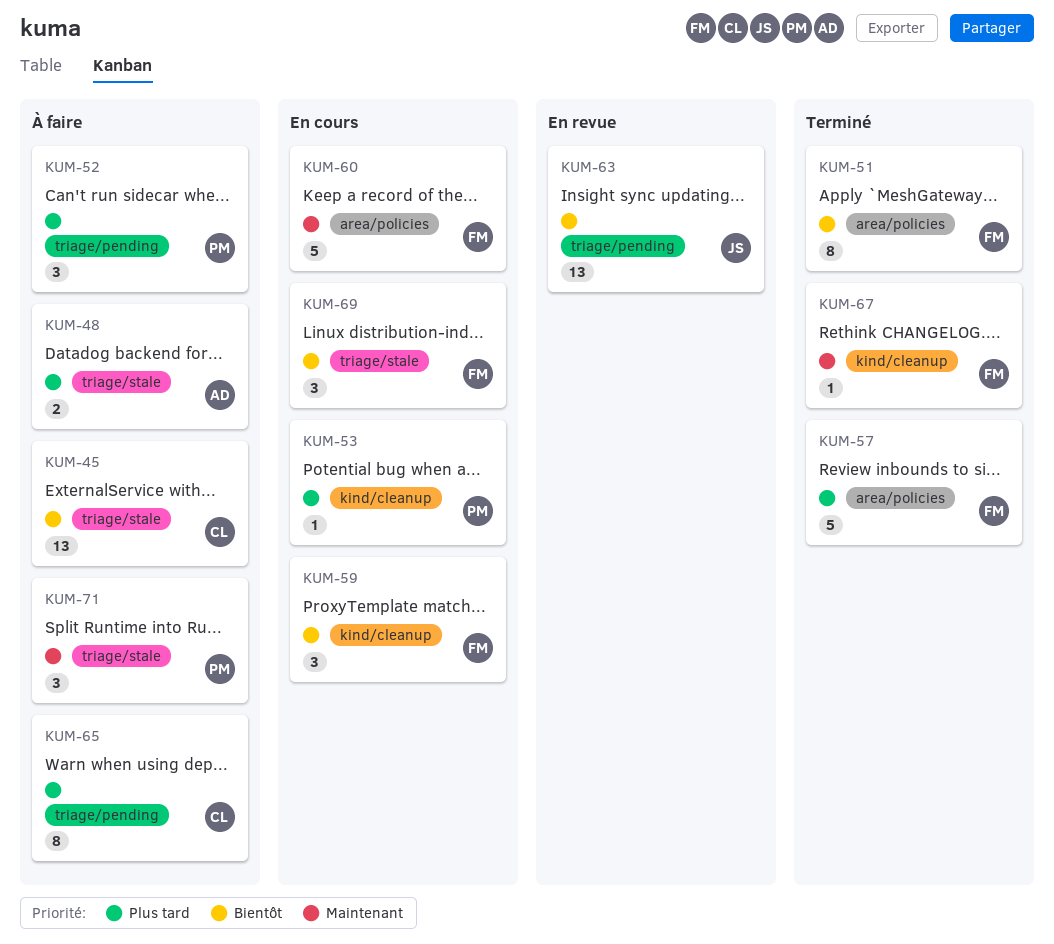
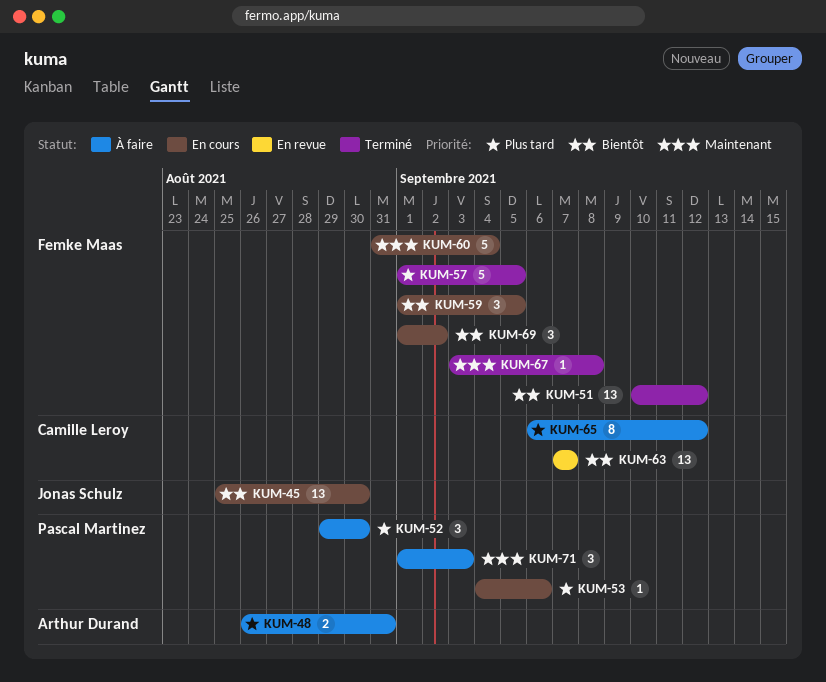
KUM-45, status: À faire -> En cours
KUM-45, owner: Camille Leroy -> Jonas Schulz
KUM-51, estimate: 8 -> 13
KUM-63, owner: Jonas Schulz -> Camille Leroy

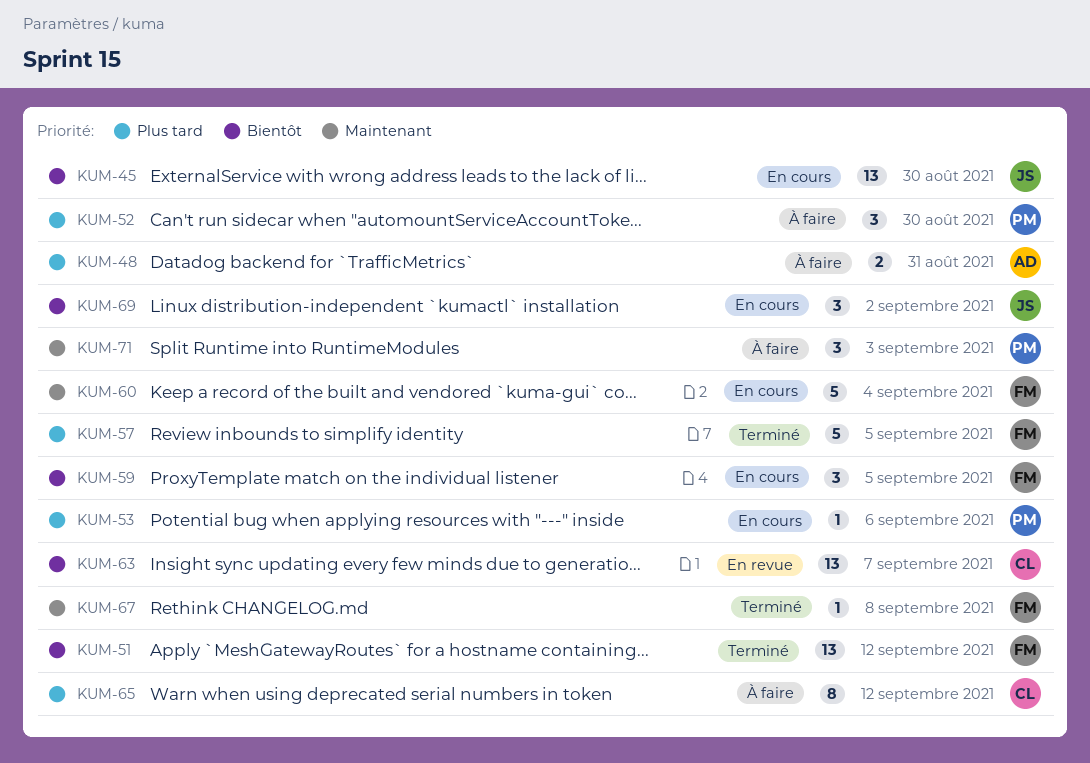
KUM-69, owner: Femke Maas -> Jonas Schulz

